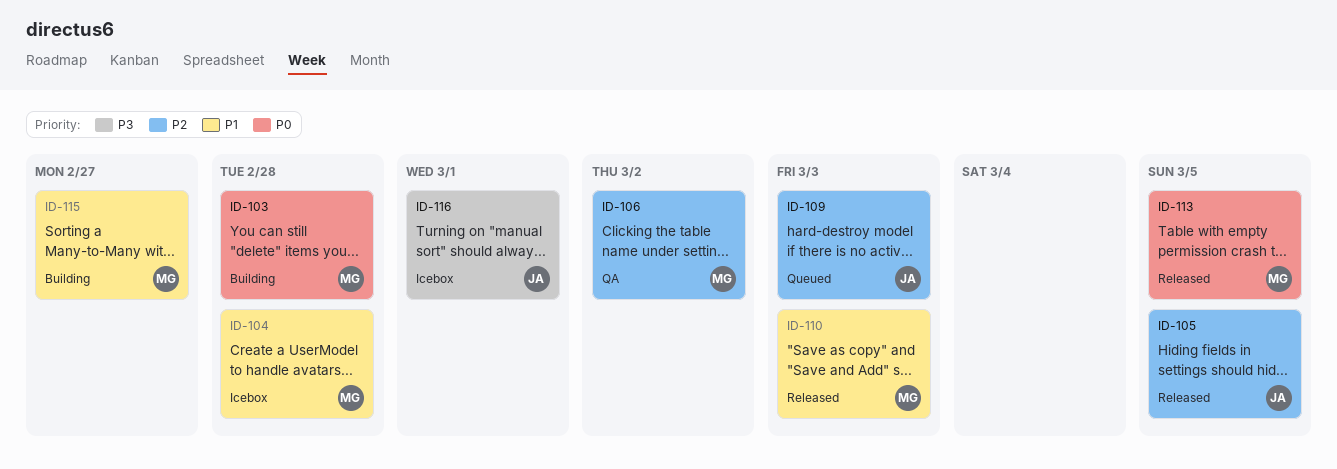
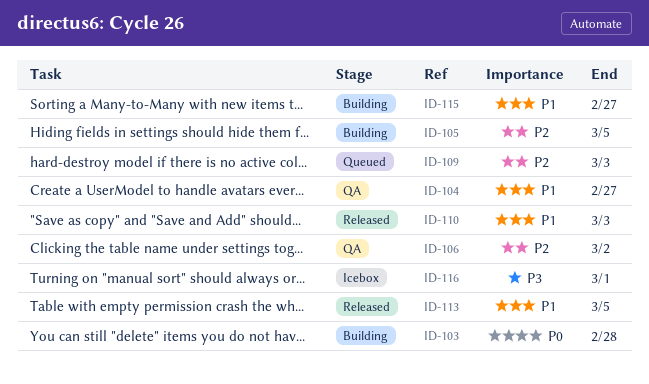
ID-104, status: Icebox -> QA
ID-104, due: Feb 28 -> Feb 27
ID-105, status: Released -> Building
ID-113, priority: P0 -> P1

